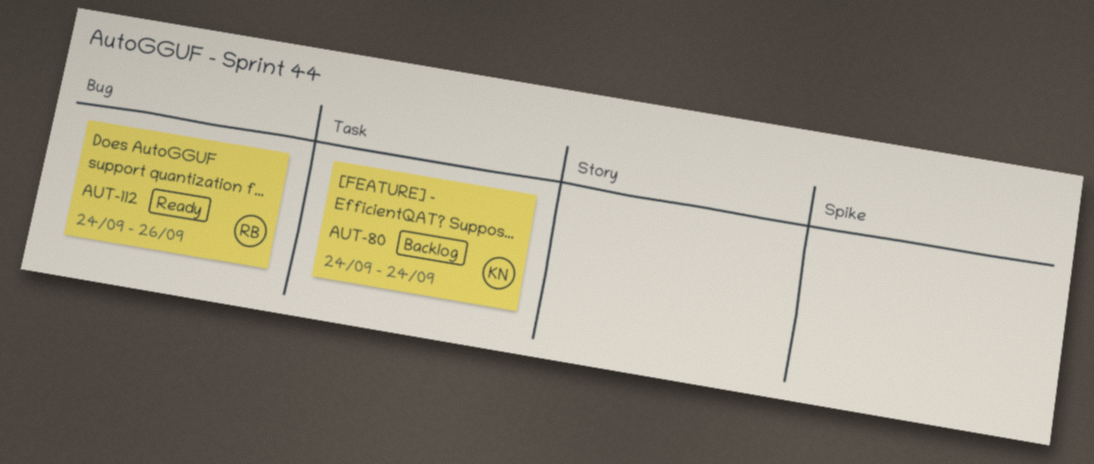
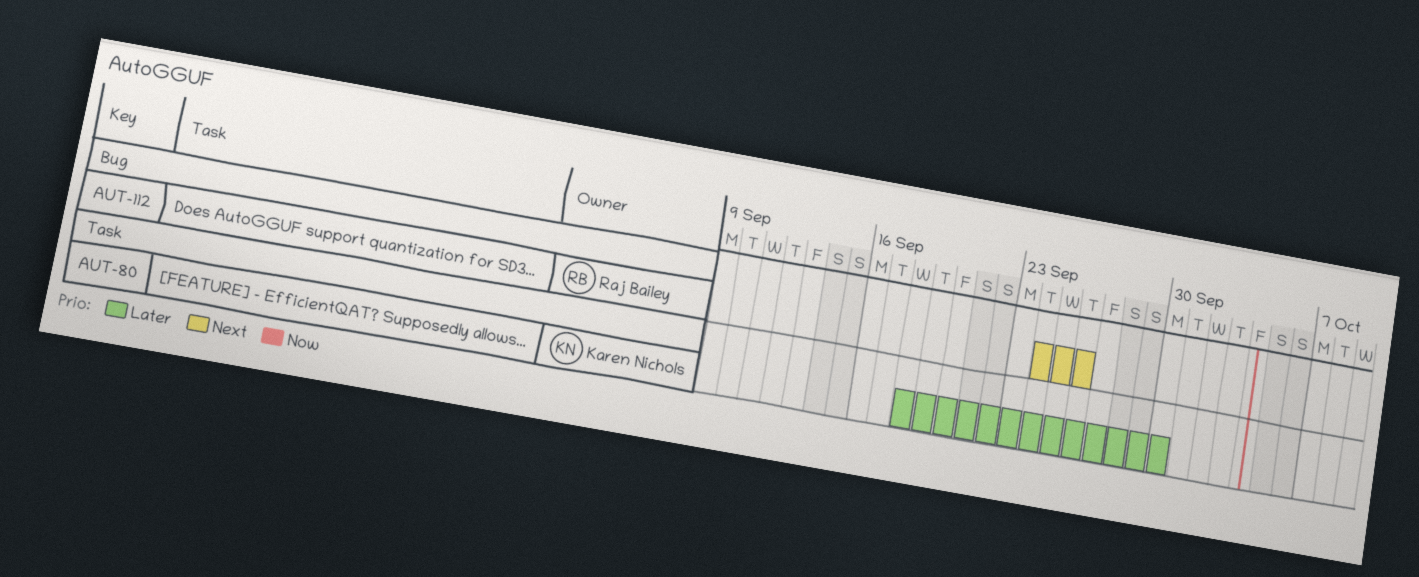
AUT-80, start: Sep 24 -> Sep 18
AUT-80, due: Sep 24 -> Sep 30

